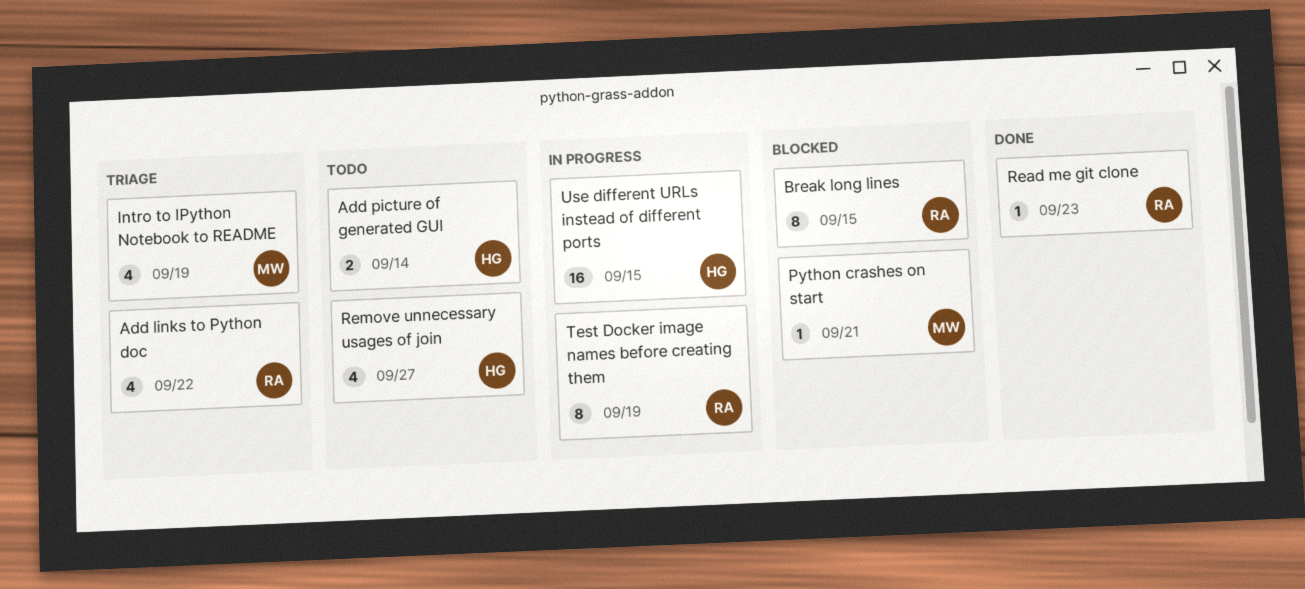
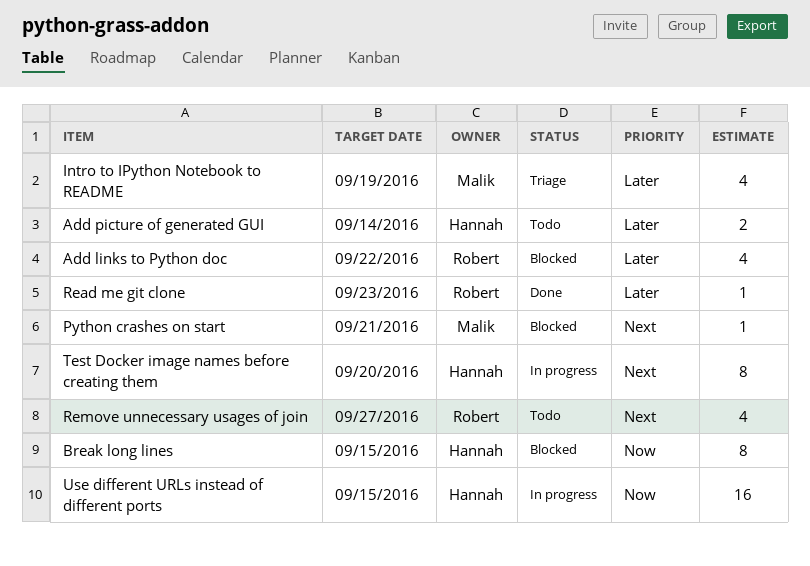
Add links to Python doc, status: Triage -> Blocked
Break long lines, owner: Robert -> Hannah
Remove unnecessary usages of join, owner: Hannah -> Robert
Test Docker image names before creating them, owner: Robert -> Hannah
Test Docker image names before creating them, due: Sep 19 -> Sep 20

